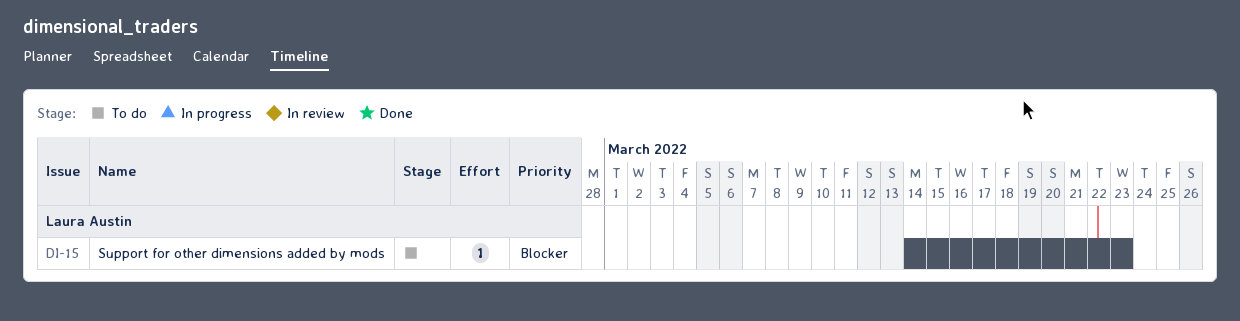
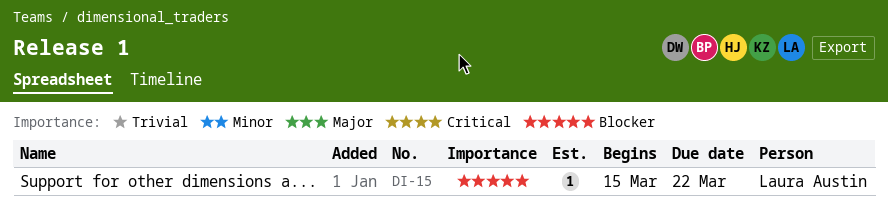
DI-15, start: Mar 14 -> Mar 15
DI-15, due: Mar 23 -> Mar 22

